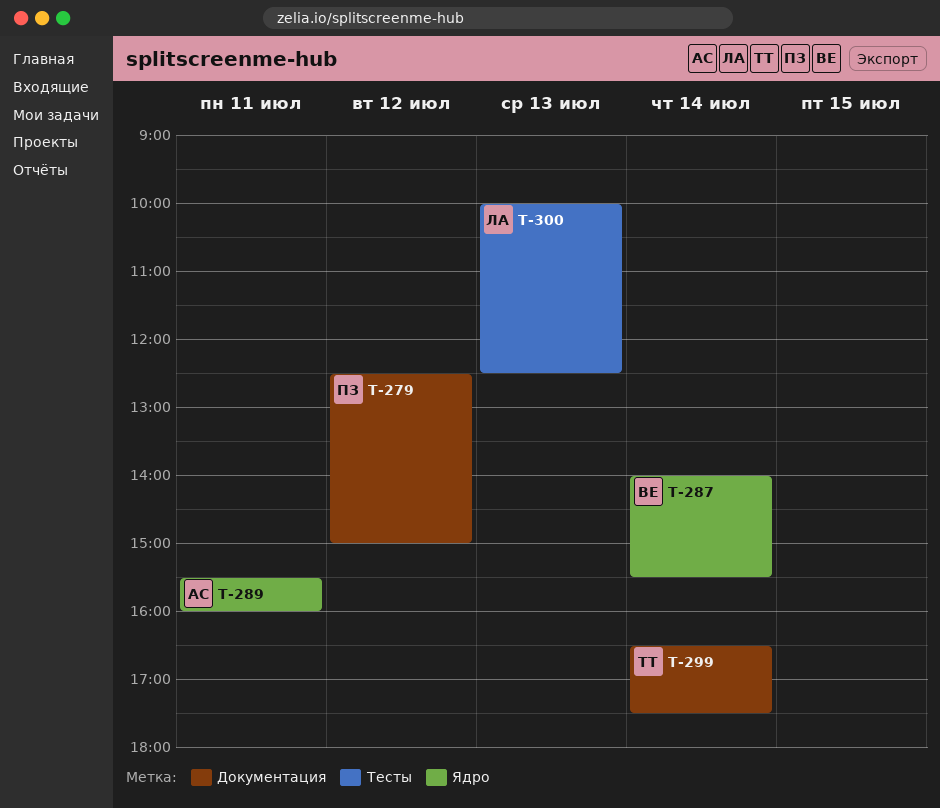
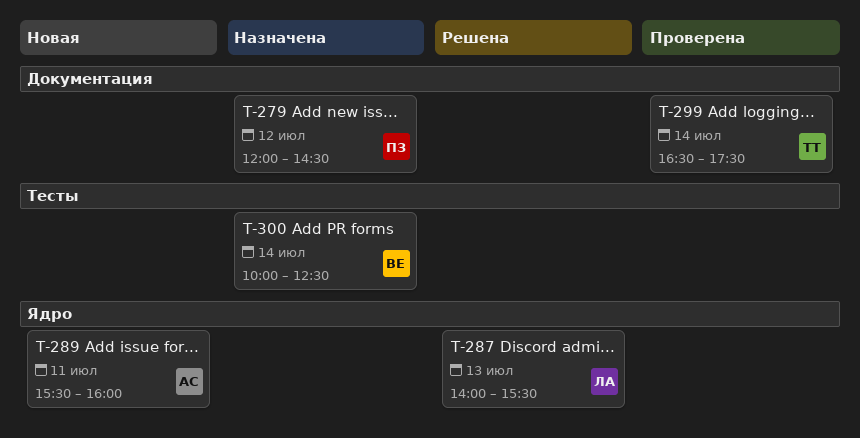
T-279, begins: 12:30 -> 12:00
T-279, ends: 15:00 -> 14:30
T-287, owner: ВЕ -> ЛА
T-287, day: Jul 14 -> Jul 13
T-300, owner: ЛА -> ВЕ
T-300, day: Jul 13 -> Jul 14

